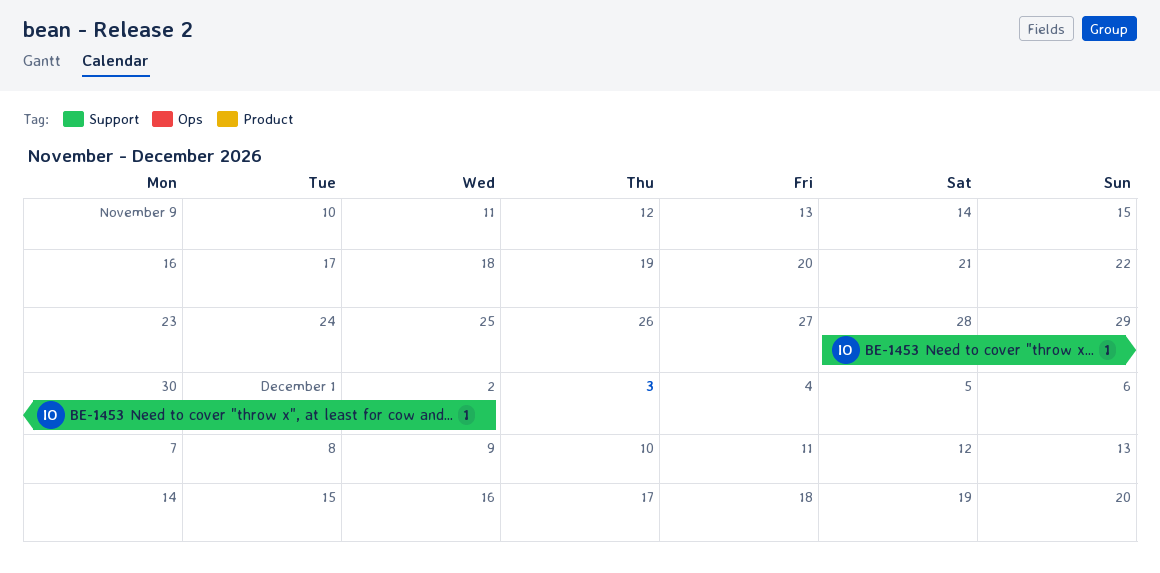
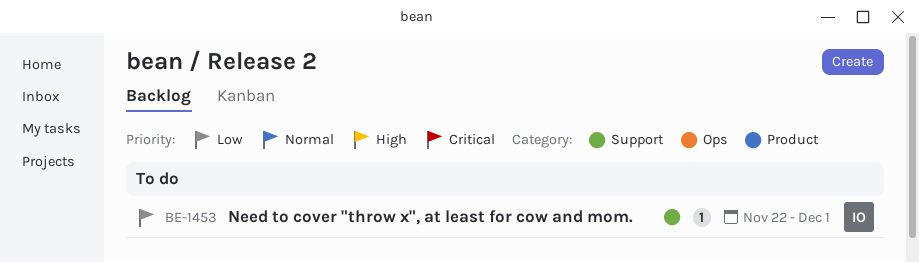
BE-1453, start: Nov 28 -> Nov 22
BE-1453, due: Dec 2 -> Dec 1

